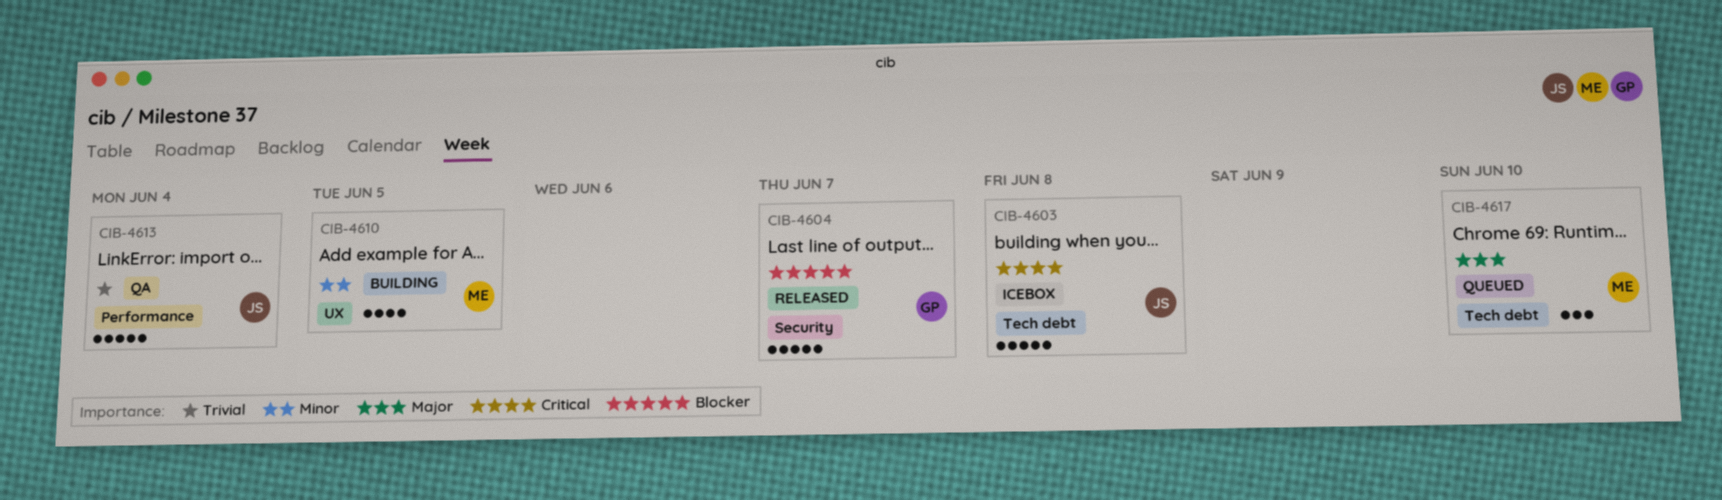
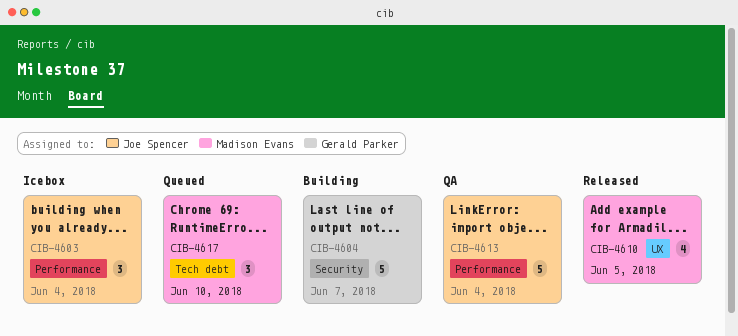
CIB-4603, label: Tech debt -> Performance
CIB-4603, estimate: 5 -> 3
CIB-4603, due: Jun 8 -> Jun 4
CIB-4604, status: Released -> Building
CIB-4610, status: Building -> Released

